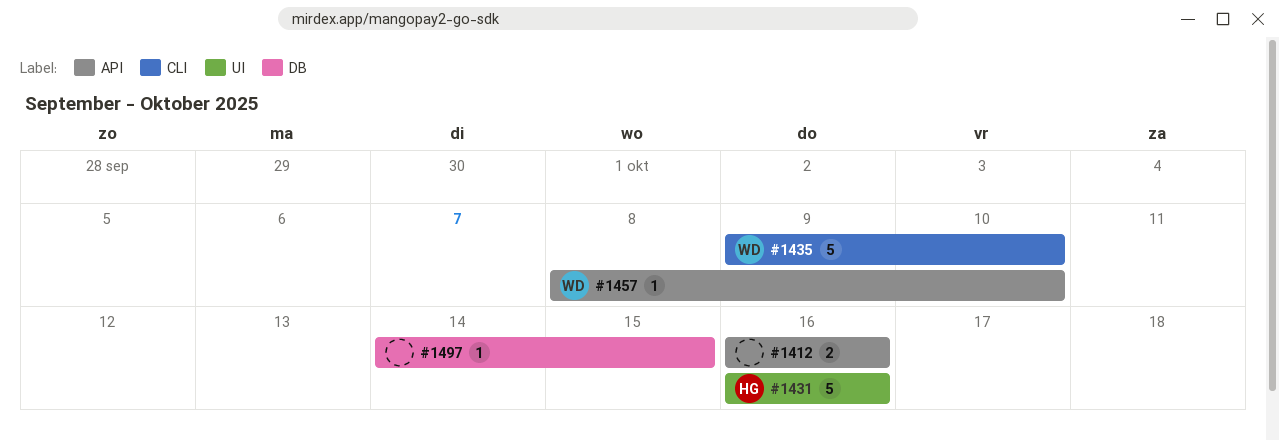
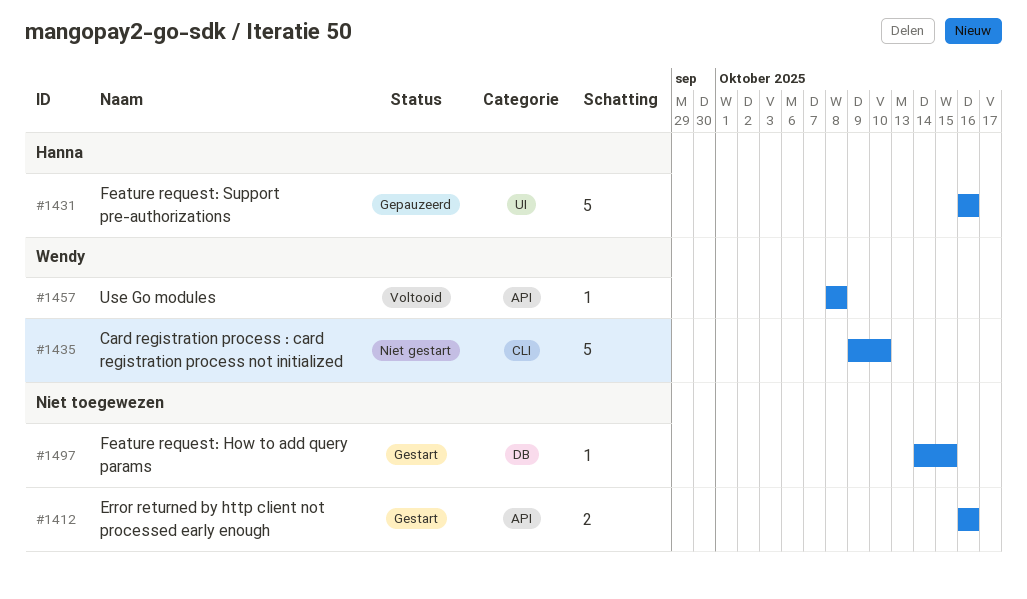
#1457, due: Oct 10 -> Oct 8

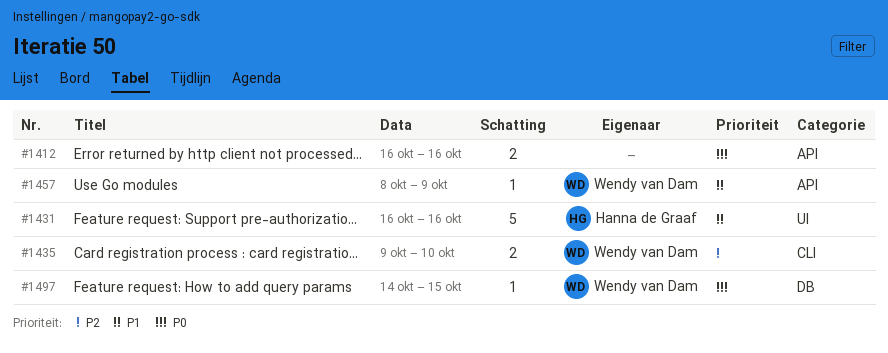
#1435, estimate: 5 -> 2
#1457, due: Oct 8 -> Oct 9
#1497, owner: none -> Wendy van Dam

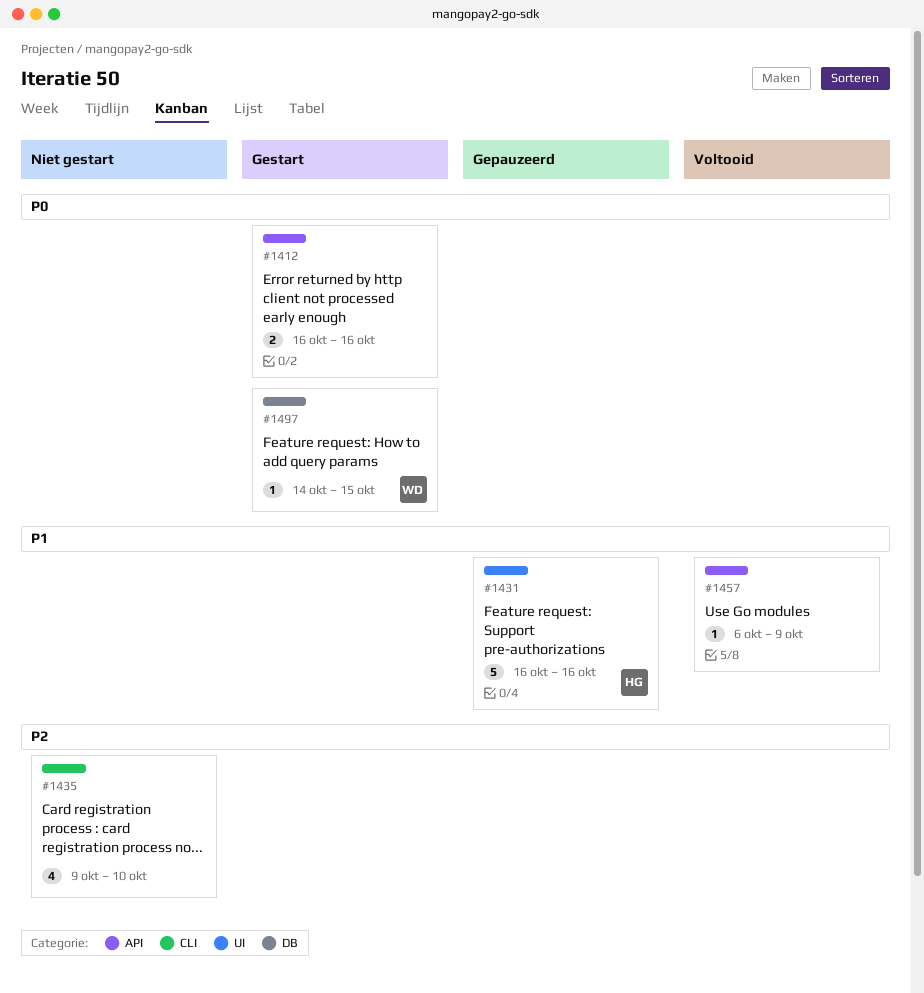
#1435, owner: Wendy van Dam -> none
#1435, estimate: 2 -> 4
#1457, owner: Wendy van Dam -> none
#1457, start: Oct 8 -> Oct 6

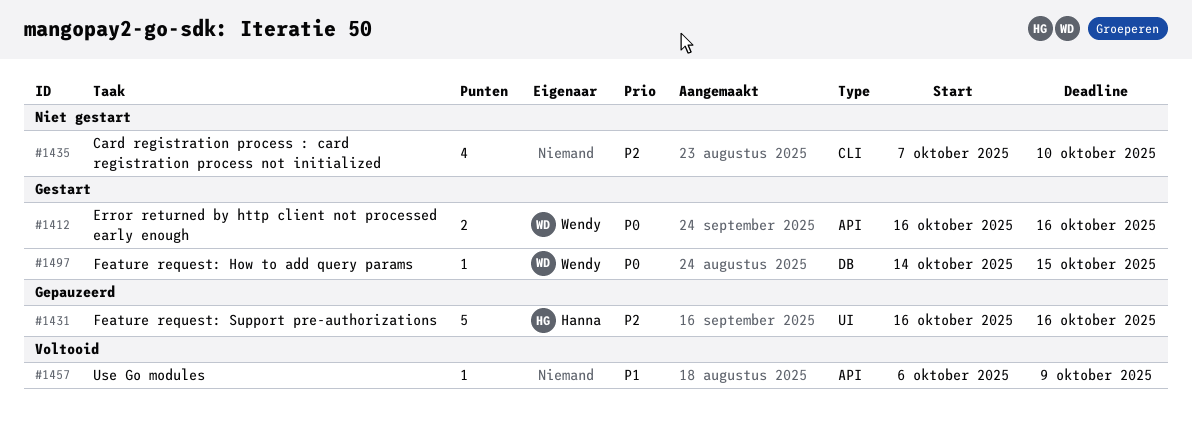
#1412, owner: none -> Wendy
#1431, priority: P1 -> P2
#1435, start: Oct 9 -> Oct 7

